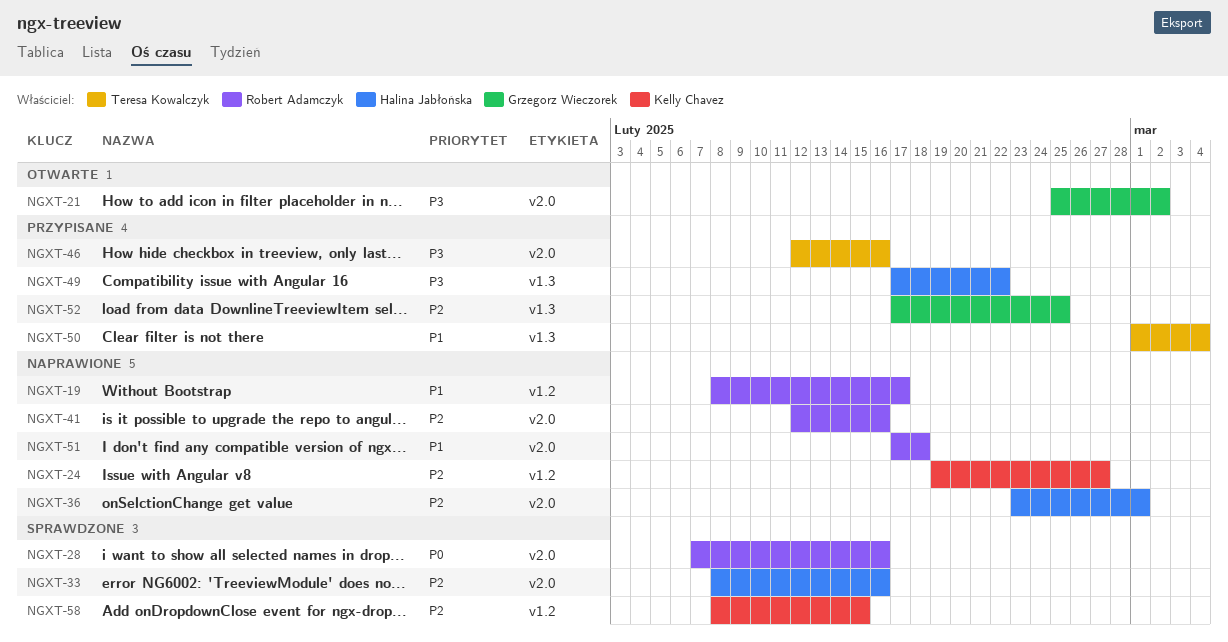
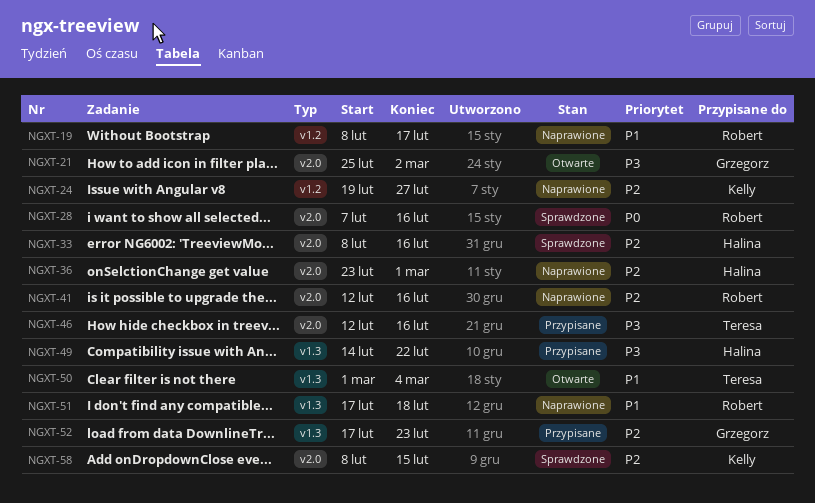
NGXT-49, start: Feb 17 -> Feb 14
NGXT-50, status: Przypisane -> Otwarte
NGXT-51, label: v2.0 -> v1.3
NGXT-52, due: Feb 25 -> Feb 23
NGXT-58, label: v1.2 -> v2.0

